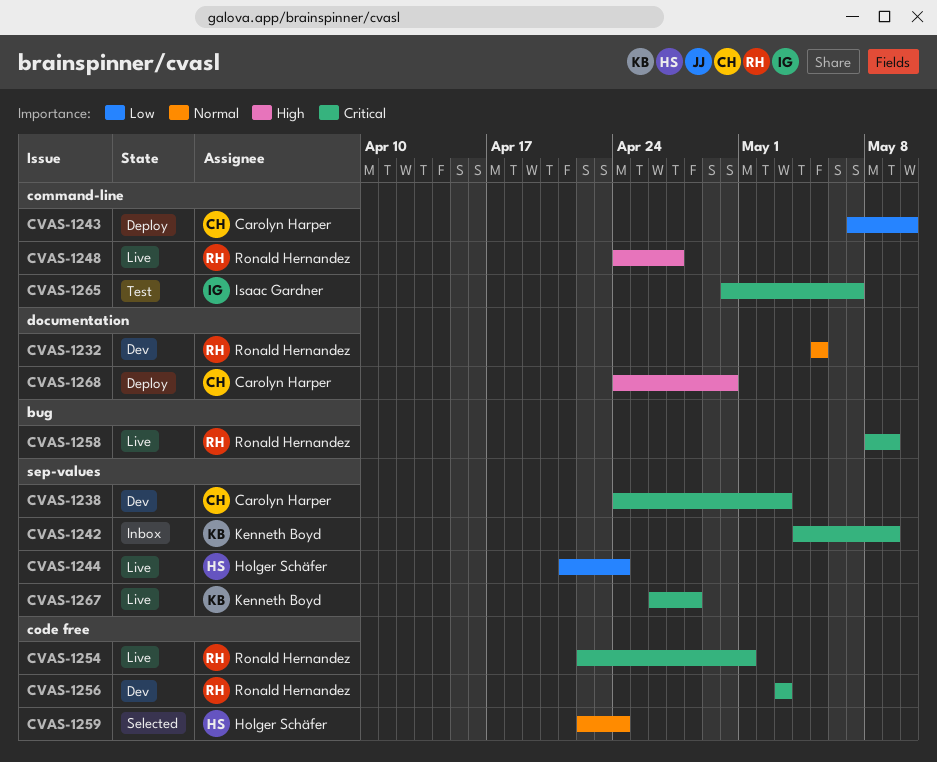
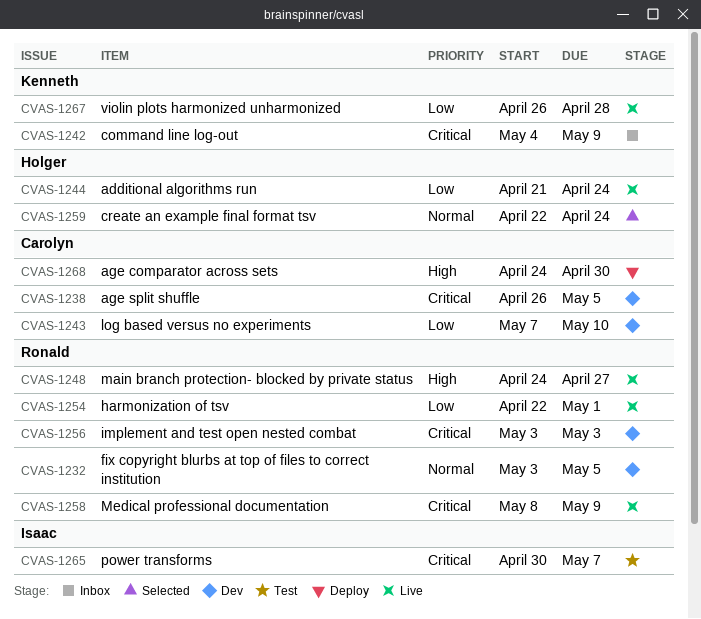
CVAS-1232, start: May 5 -> May 3
CVAS-1238, start: Apr 24 -> Apr 26
CVAS-1238, due: May 3 -> May 5
CVAS-1243, status: Deploy -> Dev
CVAS-1254, priority: Critical -> Low
CVAS-1267, priority: Critical -> Low

